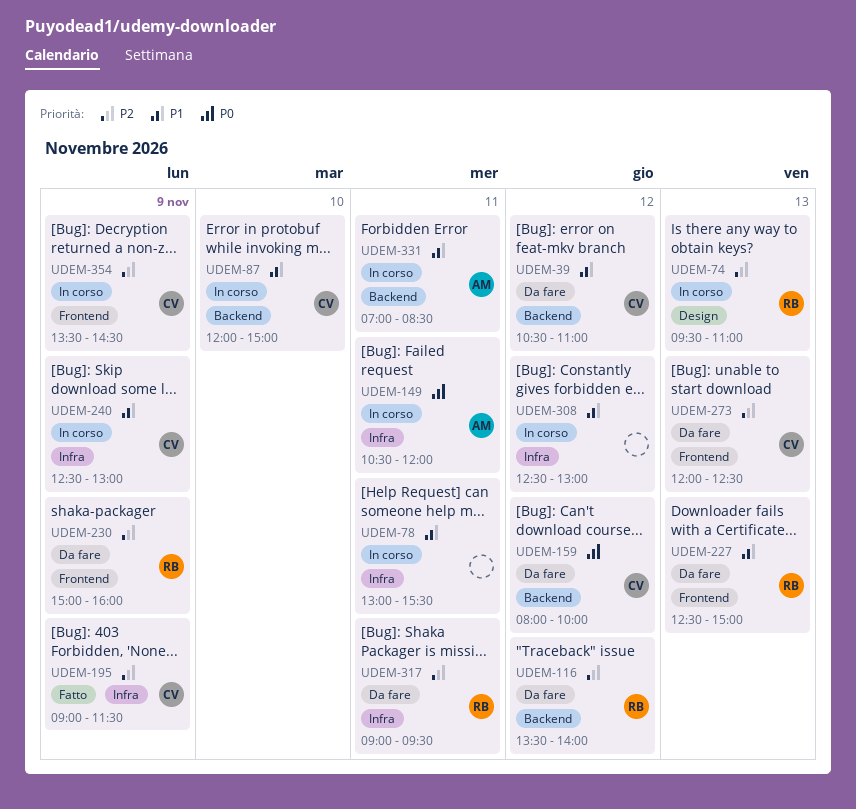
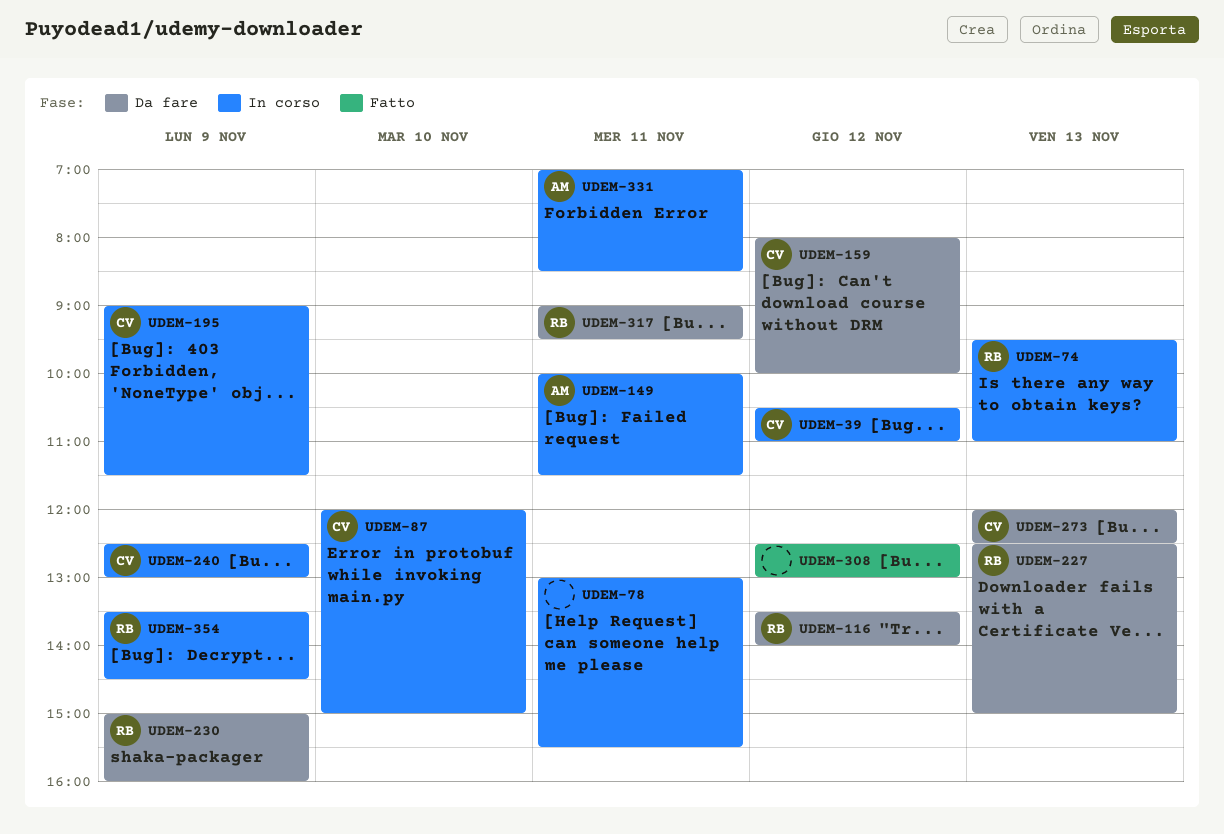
UDEM-39, status: Da fare -> In corso
UDEM-149, begins: 10:30 -> 10:00
UDEM-149, ends: 12:00 -> 11:30
UDEM-195, status: Fatto -> In corso
UDEM-308, status: In corso -> Fatto
UDEM-354, owner: CV -> RB

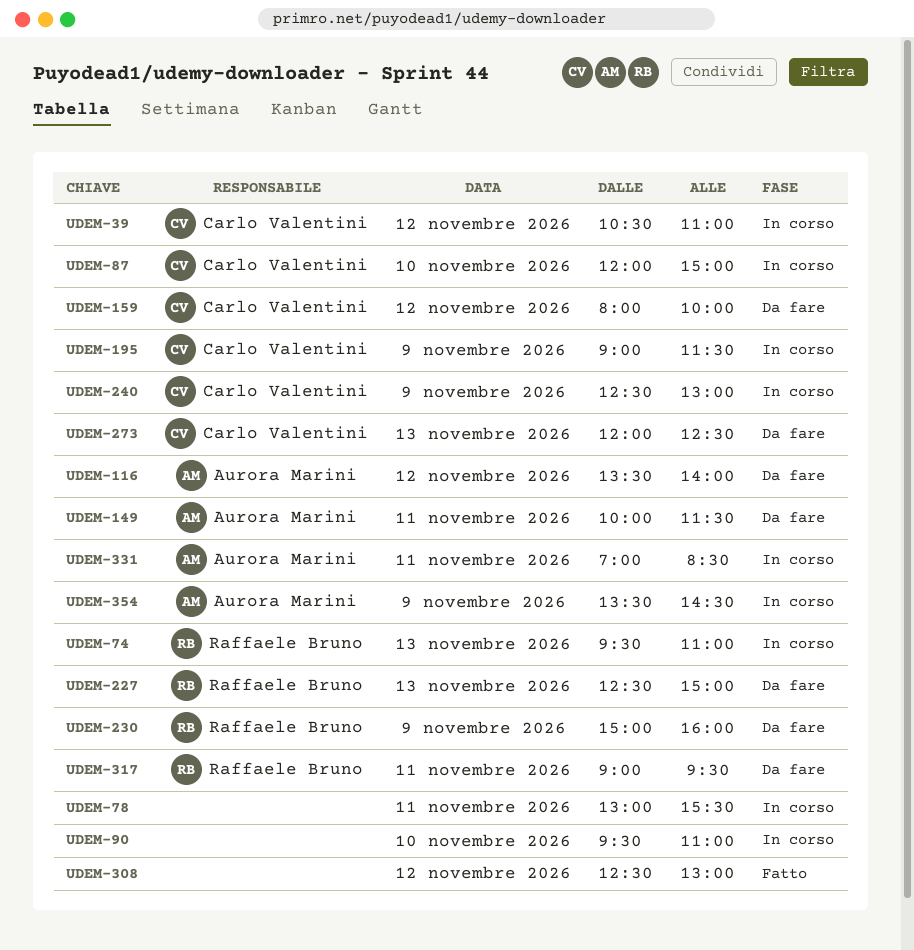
UDEM-90: none -> present
UDEM-116, owner: Raffaele Bruno -> Aurora Marini
UDEM-149, status: In corso -> Da fare
UDEM-354, owner: Raffaele Bruno -> Aurora Marini

